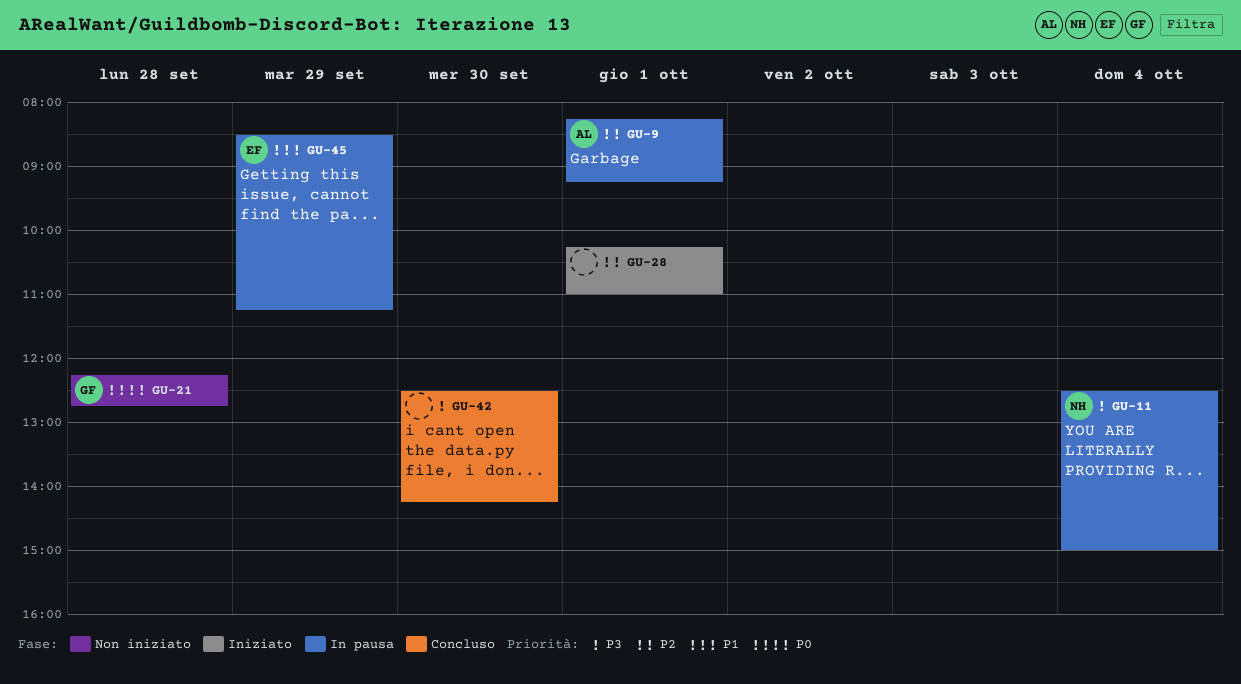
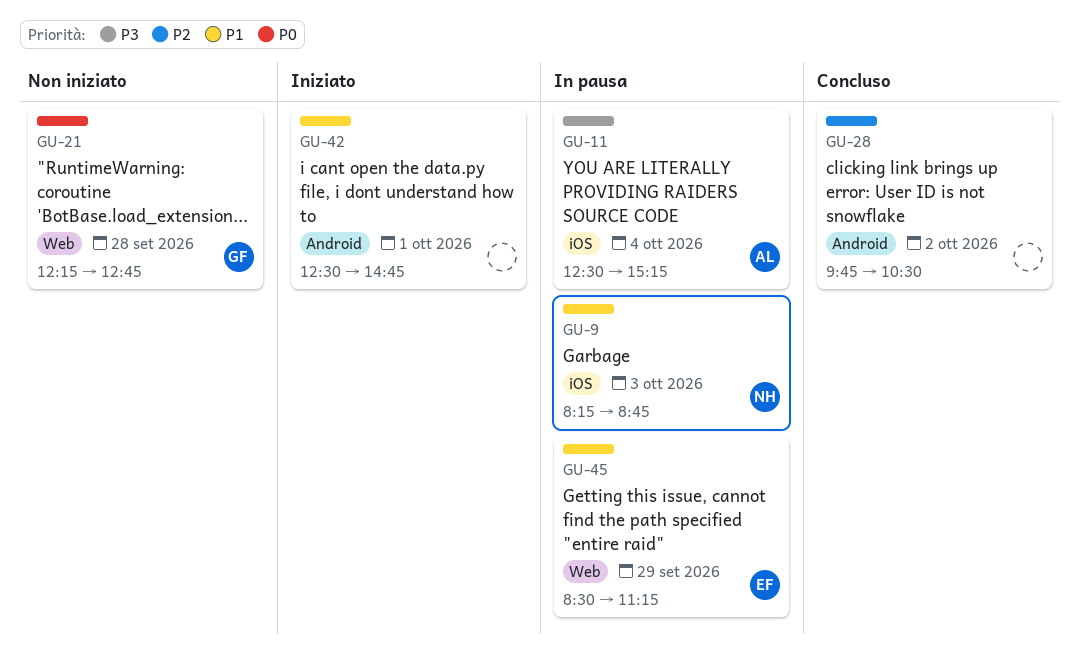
GU-9, owner: AL -> NH
GU-9, priority: P2 -> P1
GU-9, day: Oct 1 -> Oct 3
GU-9, ends: 09:15 -> 08:45
GU-11, owner: NH -> AL
GU-11, ends: 15:00 -> 15:15
GU-28, status: Iniziato -> Concluso
GU-28, day: Oct 1 -> Oct 2
GU-28, begins: 10:15 -> 09:45
GU-28, ends: 11:00 -> 10:30
GU-42, status: Concluso -> Iniziato
GU-42, priority: P3 -> P1
GU-42, day: Sep 30 -> Oct 1
GU-42, ends: 14:15 -> 14:45

